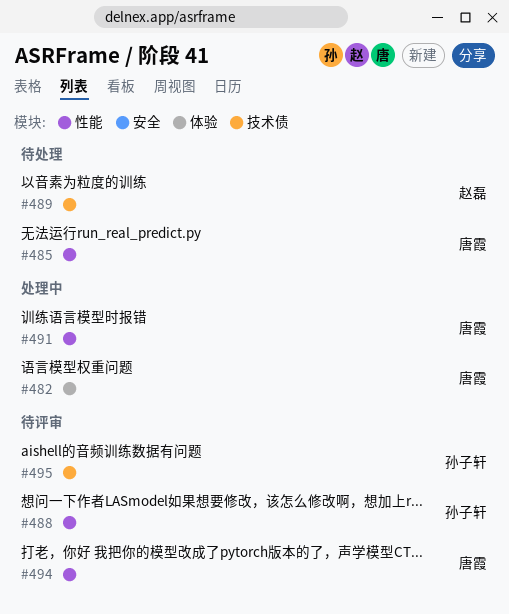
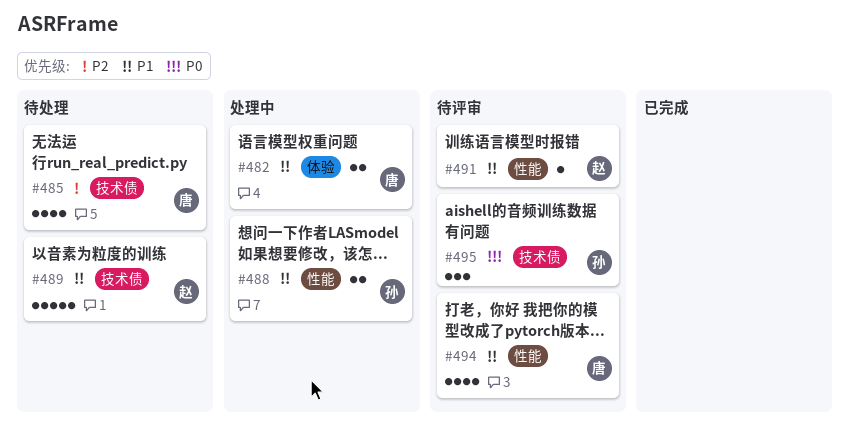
#485, label: 性能 -> 技术债
#488, status: 待评审 -> 处理中
#491, status: 处理中 -> 待评审
#491, owner: 唐霞 -> 赵磊

